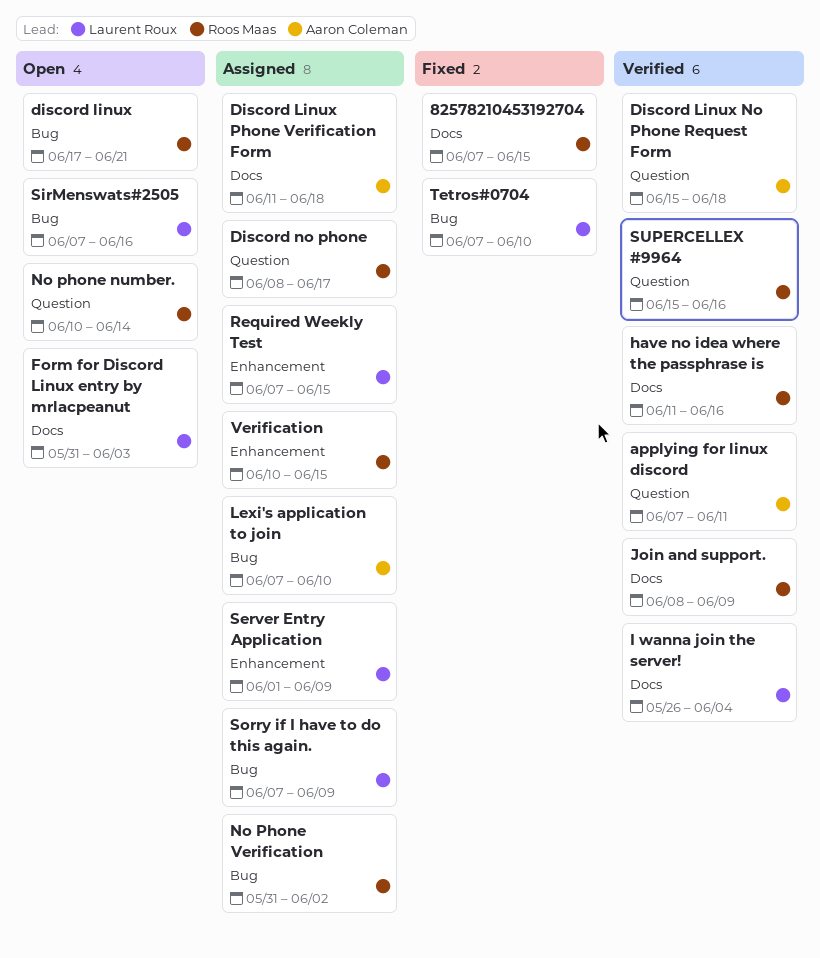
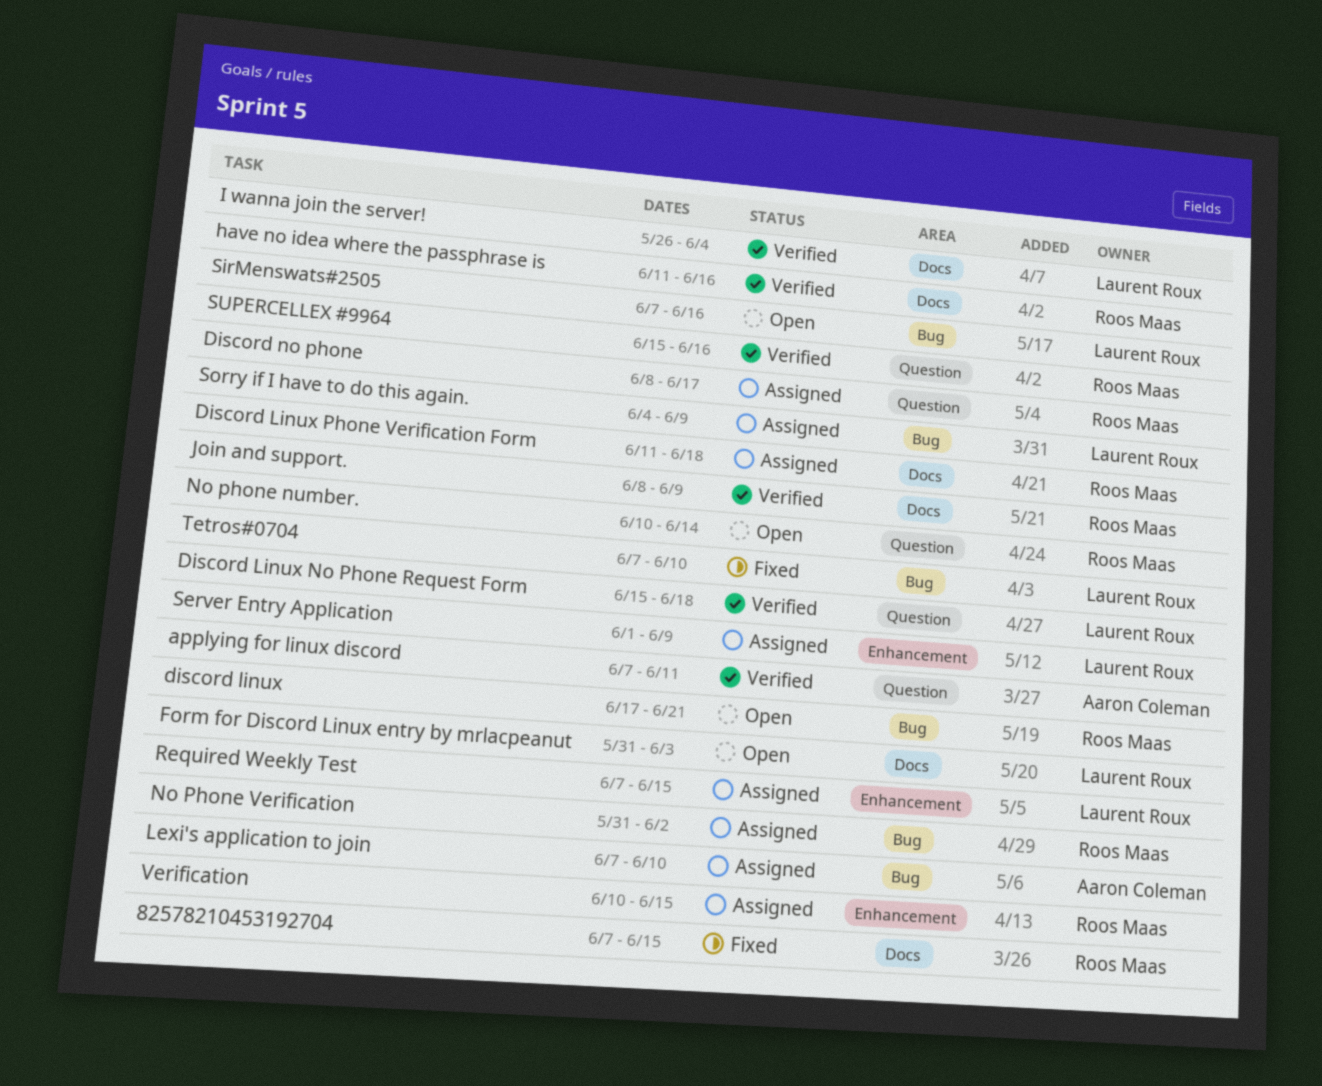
Discord Linux No Phone Request Form, owner: Aaron Coleman -> Laurent Roux
Discord Linux Phone Verification Form, owner: Aaron Coleman -> Roos Maas
Sorry if I have to do this again., start: Jun 7 -> Jun 4

